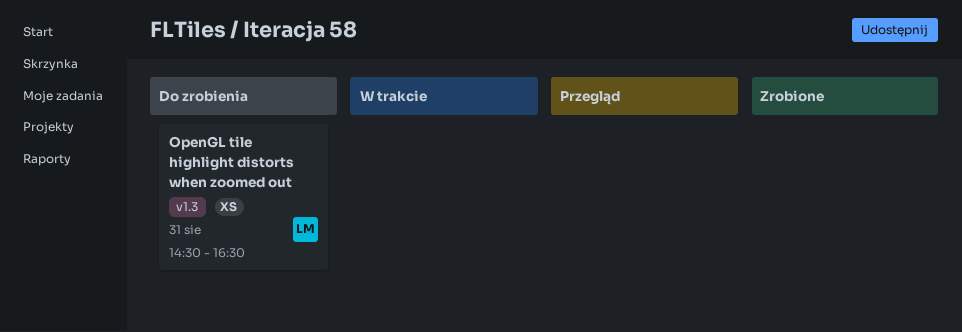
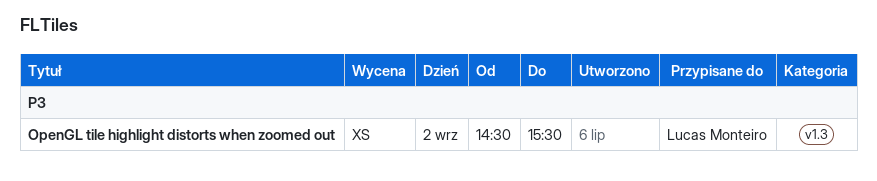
OpenGL tile highlight distorts when zoomed out, day: Aug 31 -> Sep 2
OpenGL tile highlight distorts when zoomed out, ends: 16:30 -> 15:30

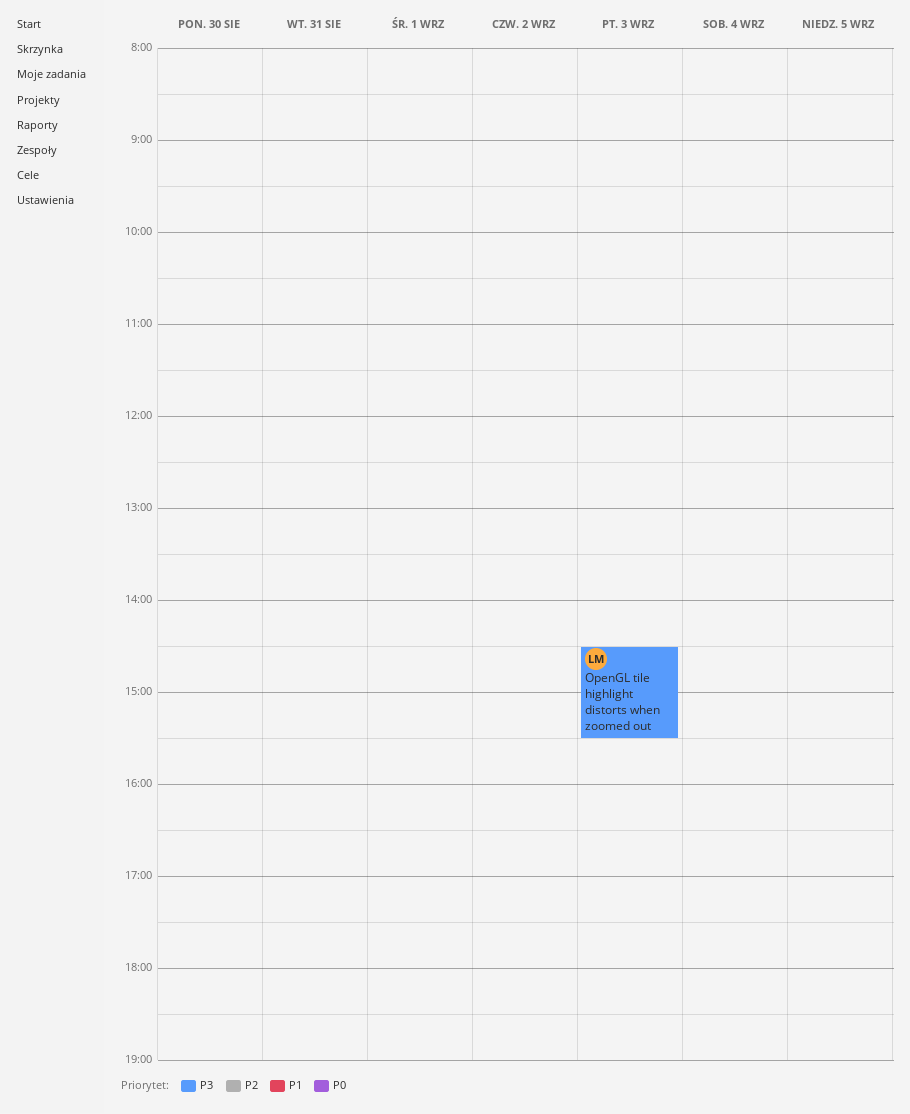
OpenGL tile highlight distorts when zoomed out, day: Sep 2 -> Sep 3

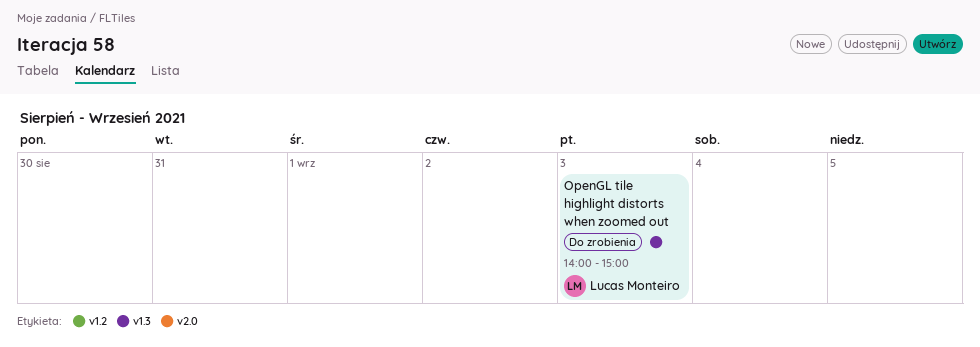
OpenGL tile highlight distorts when zoomed out, begins: 14:30 -> 14:00
OpenGL tile highlight distorts when zoomed out, ends: 15:30 -> 15:00

